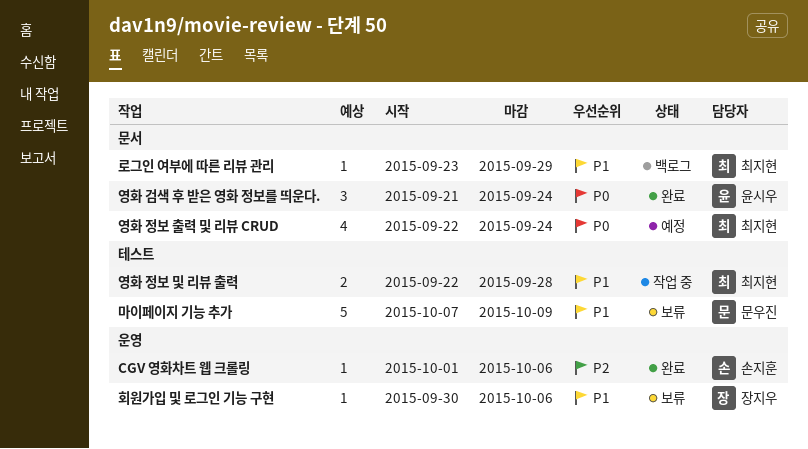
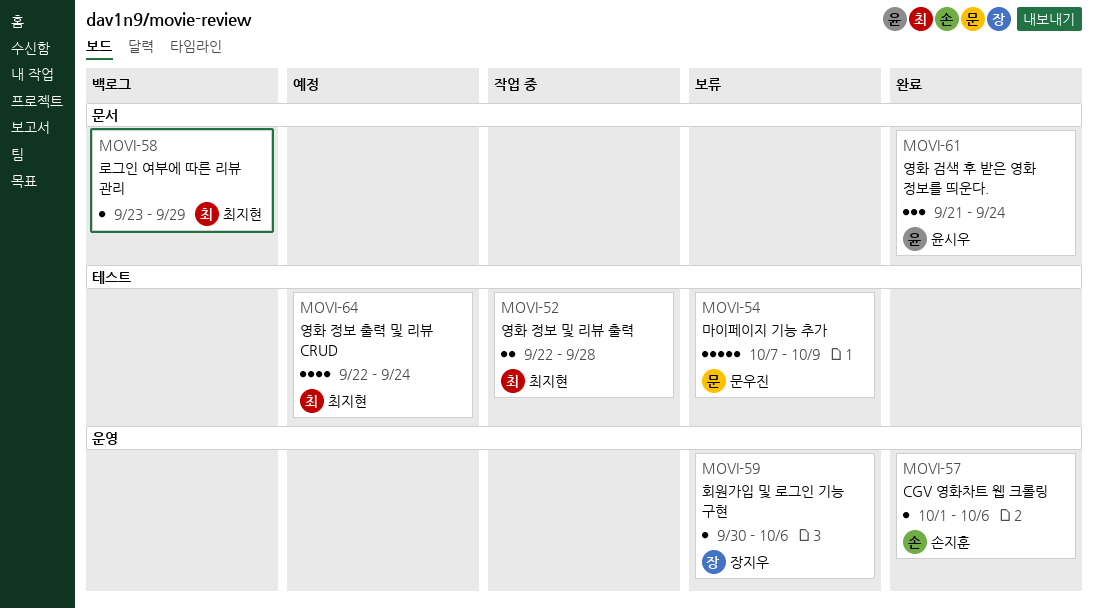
영화 정보 출력 및 리뷰 CRUD, label: 문서 -> 테스트

